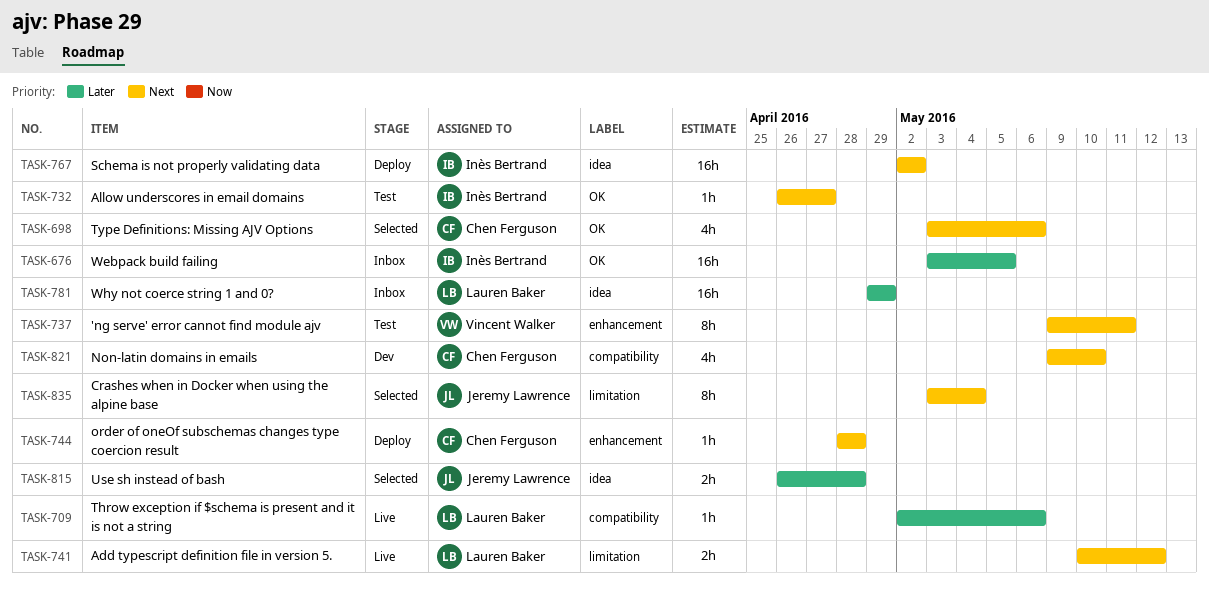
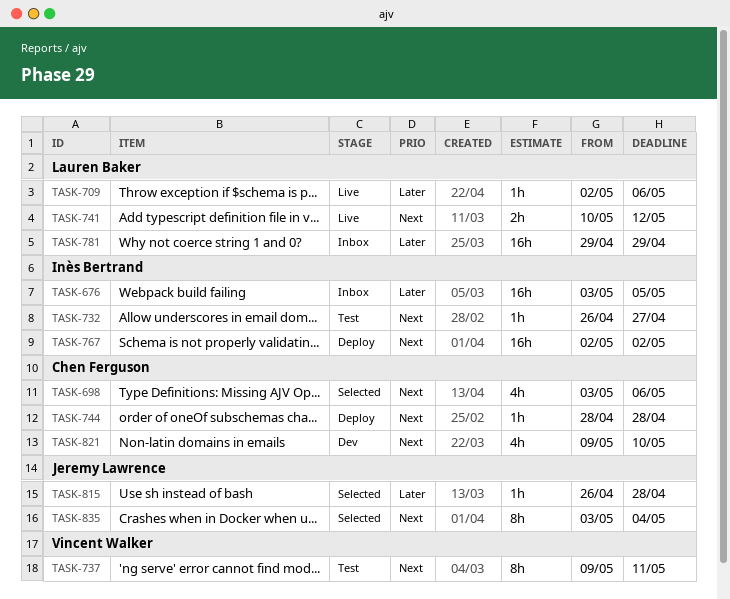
TASK-815, estimate: 2h -> 1h

